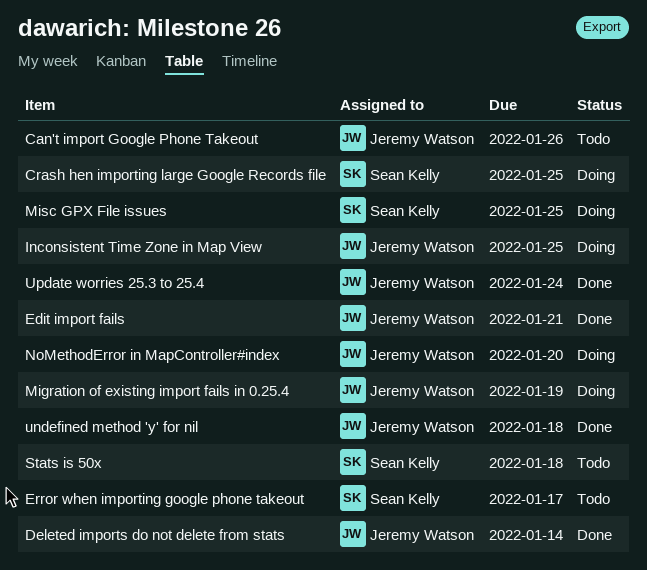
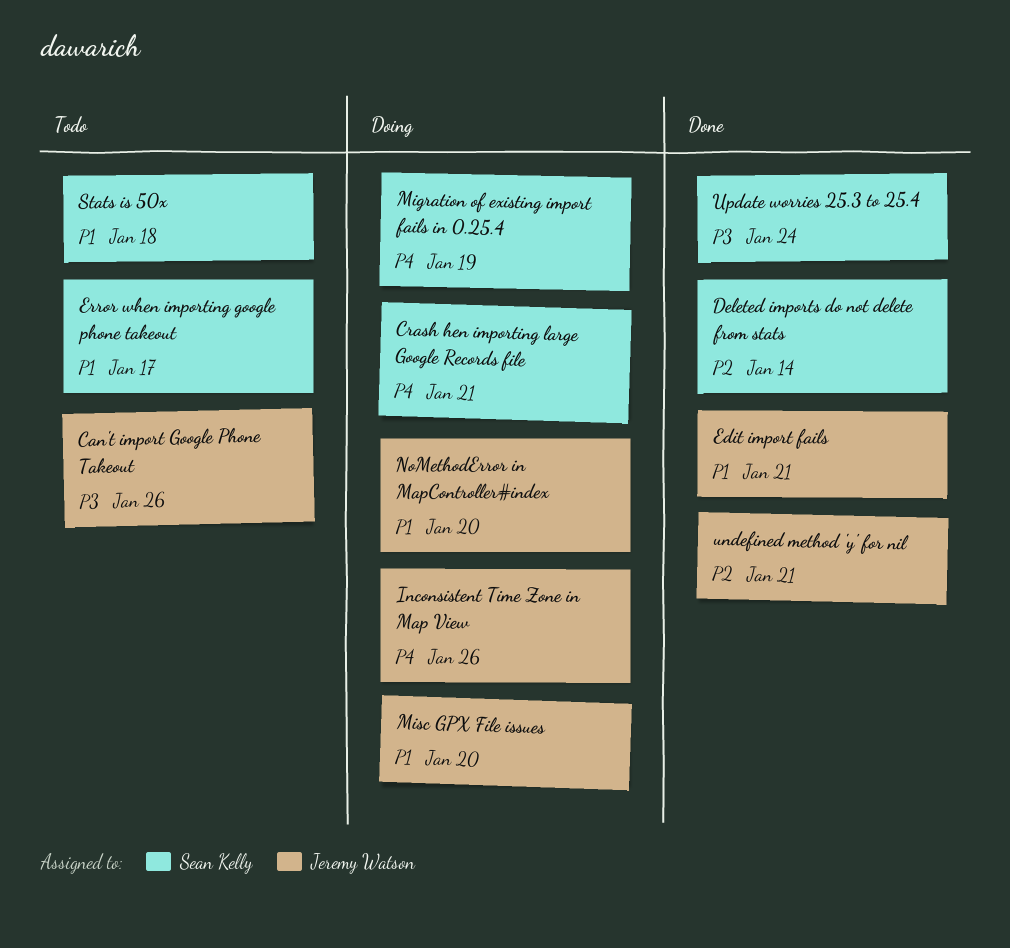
Crash hen importing large Google Records file, due: Jan 25 -> Jan 21
Deleted imports do not delete from stats, owner: Jeremy Watson -> Sean Kelly
Inconsistent Time Zone in Map View, due: Jan 25 -> Jan 26
Migration of existing import fails in 0.25.4, owner: Jeremy Watson -> Sean Kelly
Misc GPX File issues, owner: Sean Kelly -> Jeremy Watson
Misc GPX File issues, due: Jan 25 -> Jan 20
undefined method 'y' for nil, due: Jan 18 -> Jan 21
Update worries 25.3 to 25.4, owner: Jeremy Watson -> Sean Kelly

